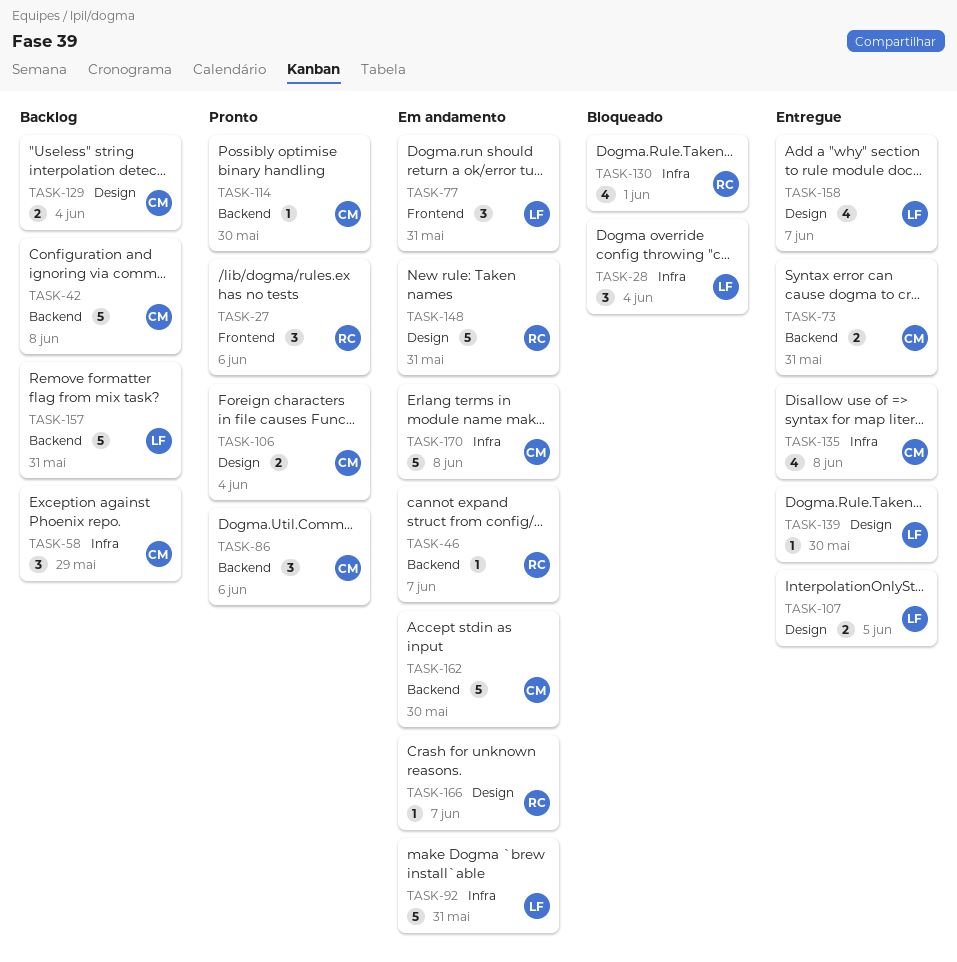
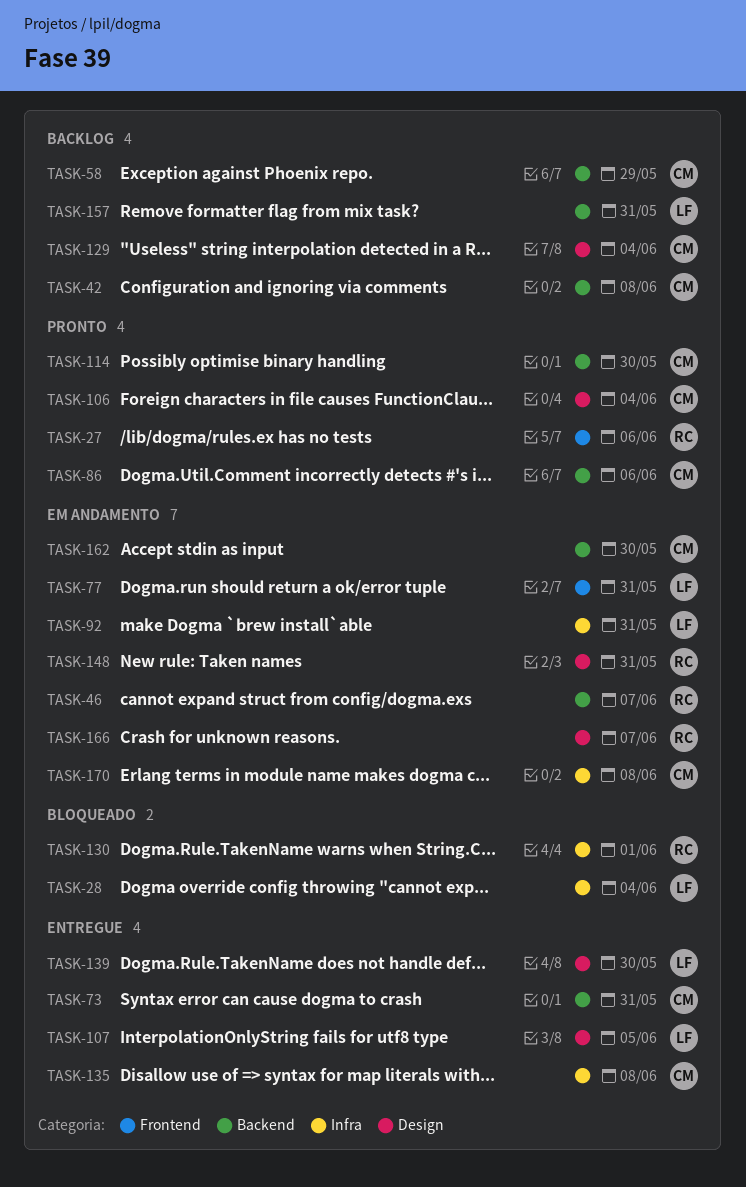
TASK-58, label: Infra -> Backend
TASK-158: present -> none

